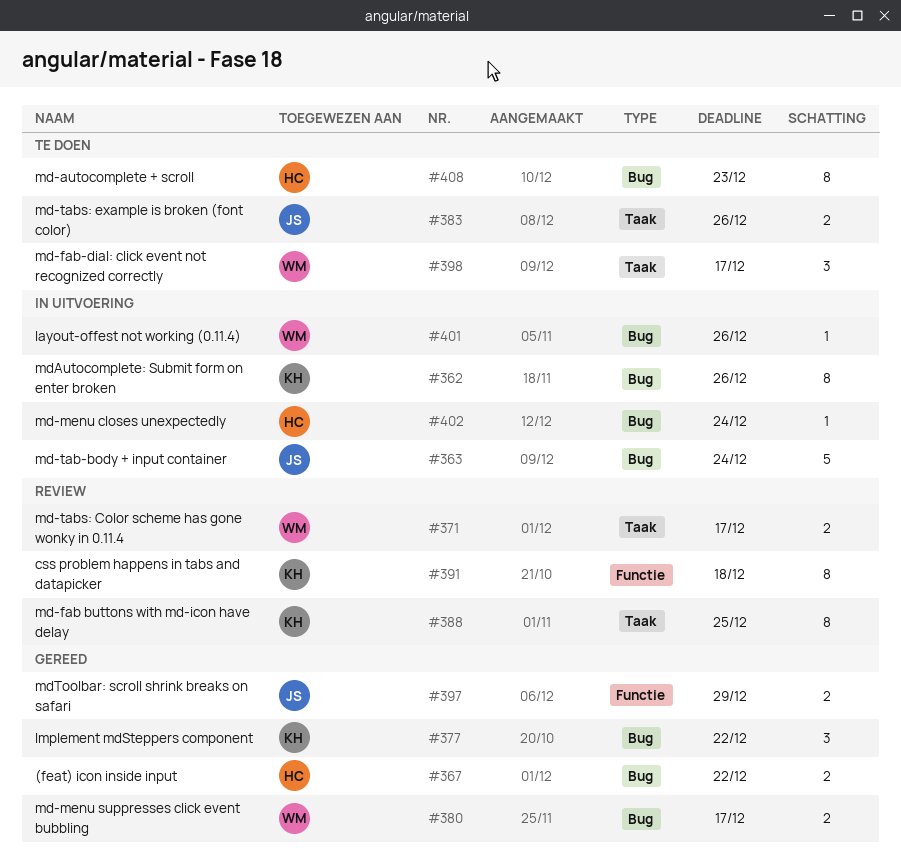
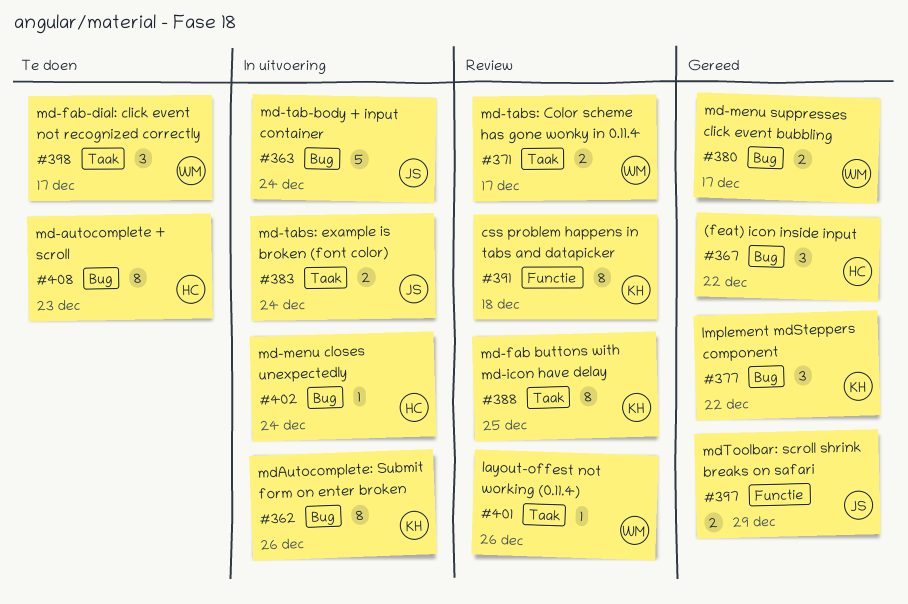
#367, estimate: 2 -> 3
#383, status: Te doen -> In uitvoering
#383, due: Dec 26 -> Dec 24
#401, status: In uitvoering -> Review
#401, label: Bug -> Taak

